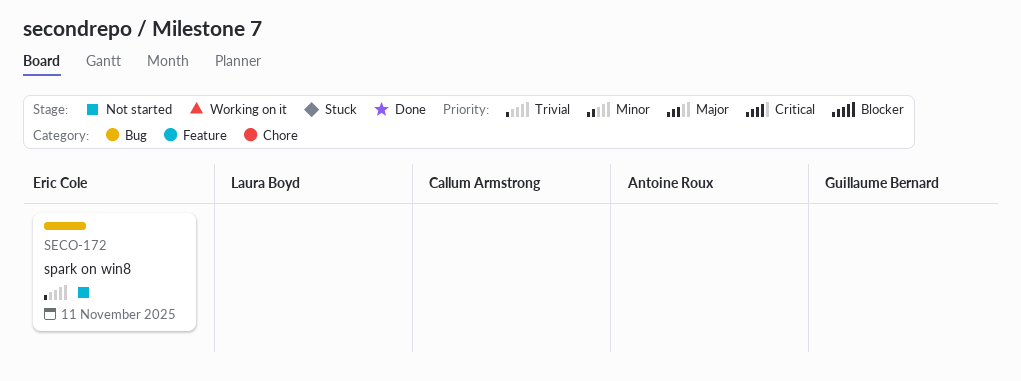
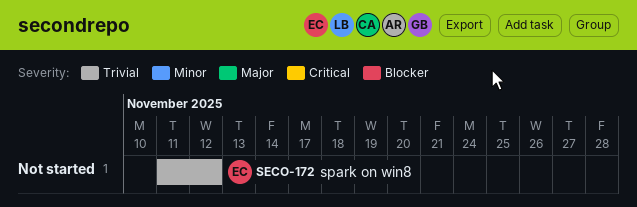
SECO-172, due: Nov 11 -> Nov 12

